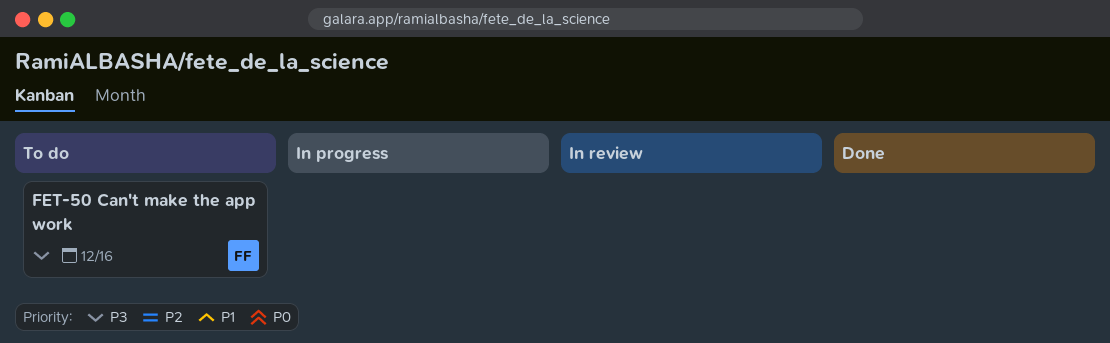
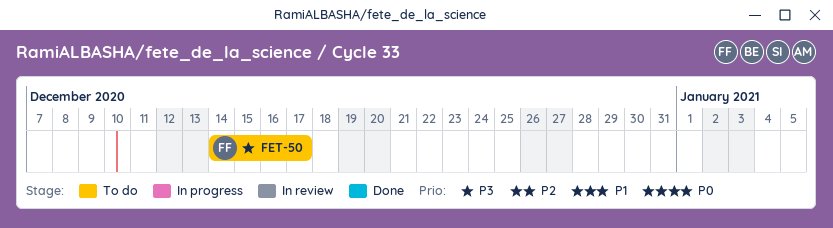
FET-50, due: Dec 16 -> Dec 17

